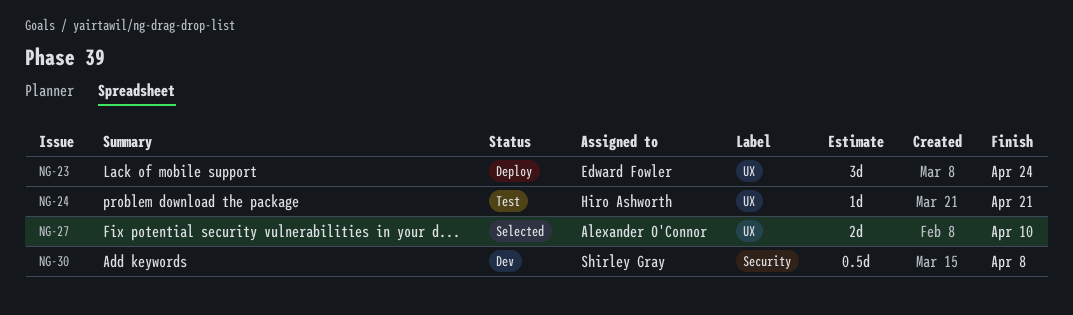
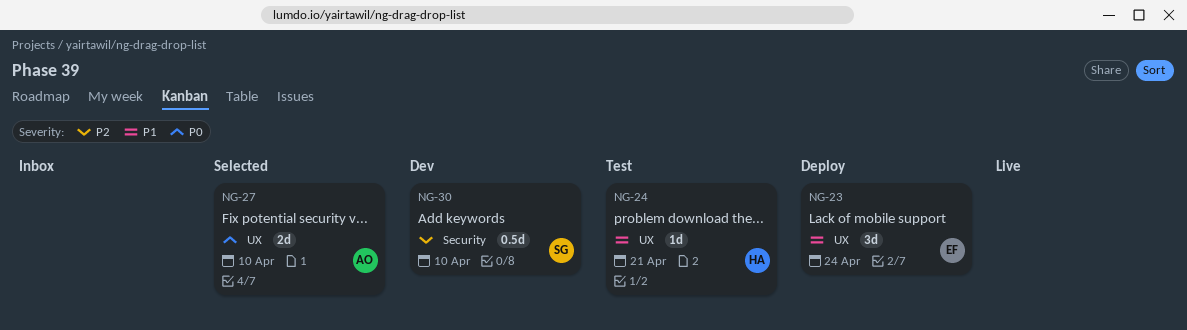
NG-30, due: Apr 8 -> Apr 10

